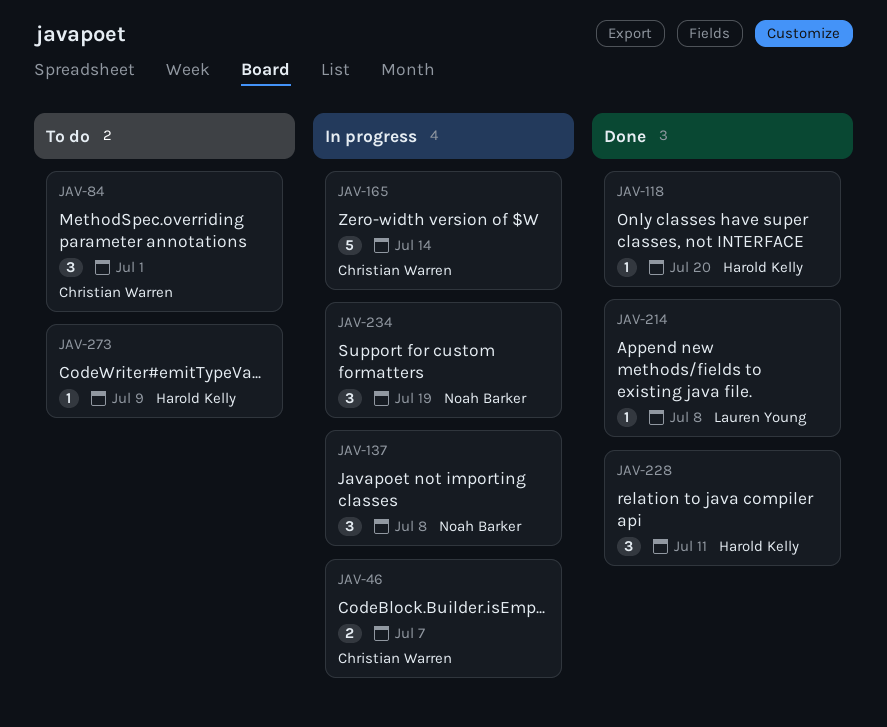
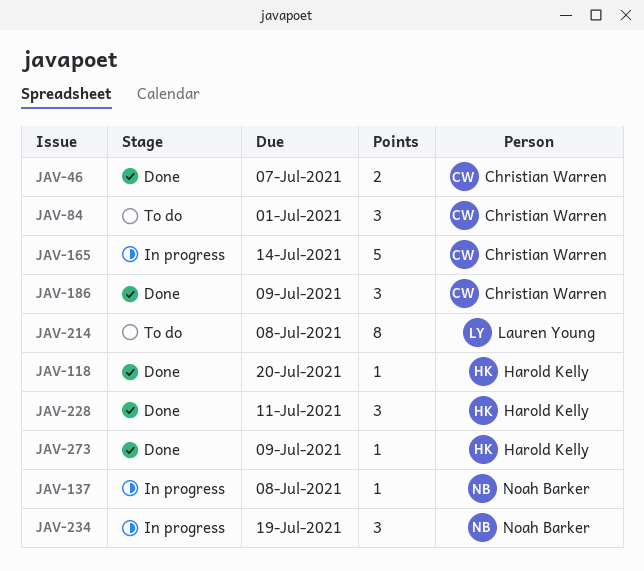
JAV-46, status: In progress -> Done
JAV-137, estimate: 3 -> 1
JAV-186: none -> present
JAV-214, status: Done -> To do
JAV-214, estimate: 1 -> 8
JAV-273, status: To do -> Done

